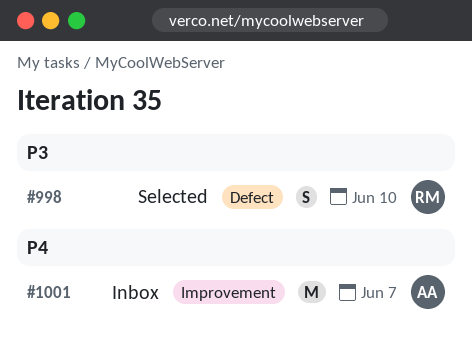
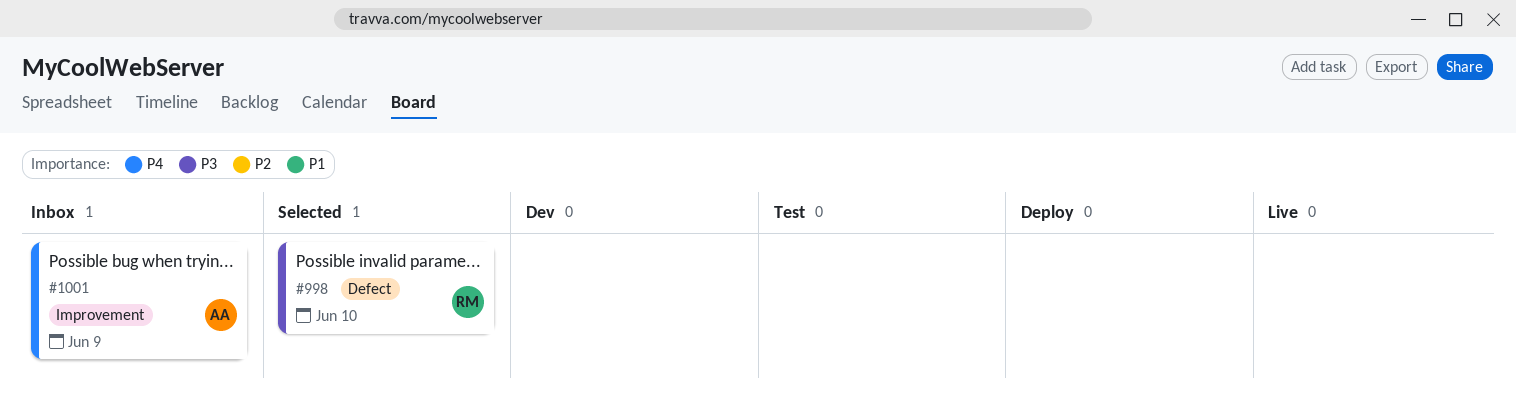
#1001, due: Jun 7 -> Jun 9

